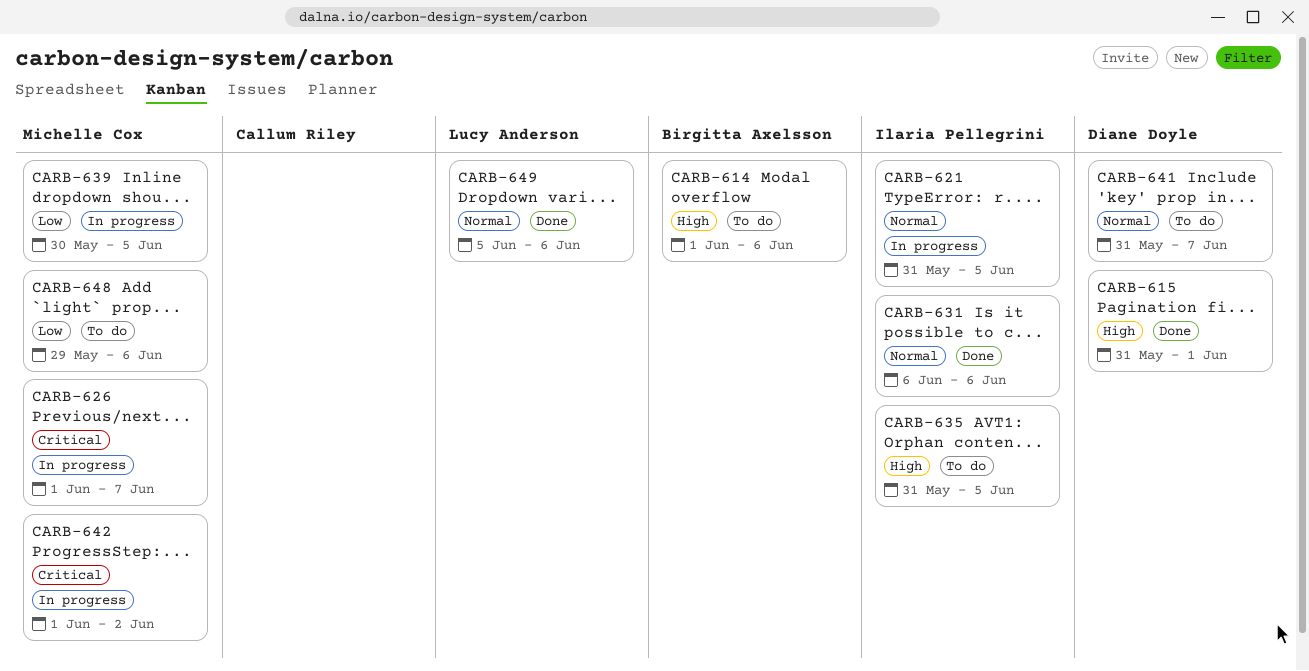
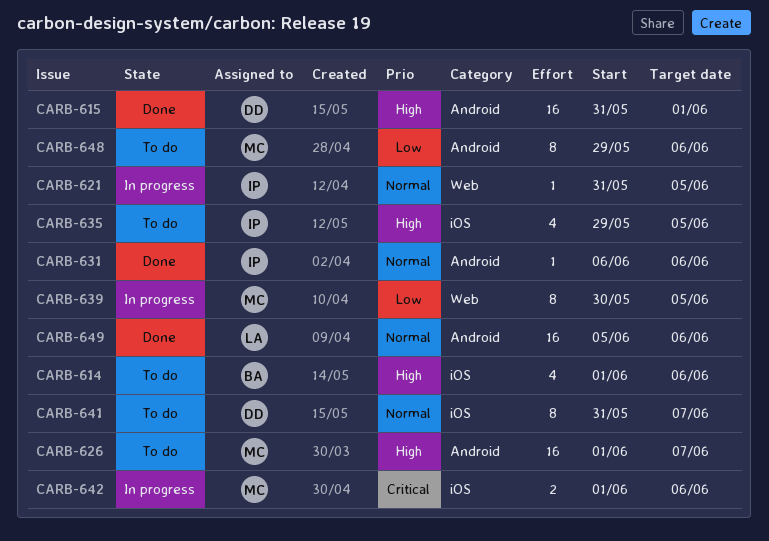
CARB-626, status: In progress -> To do
CARB-626, priority: Critical -> High
CARB-635, start: May 31 -> May 29
CARB-642, due: Jun 2 -> Jun 6

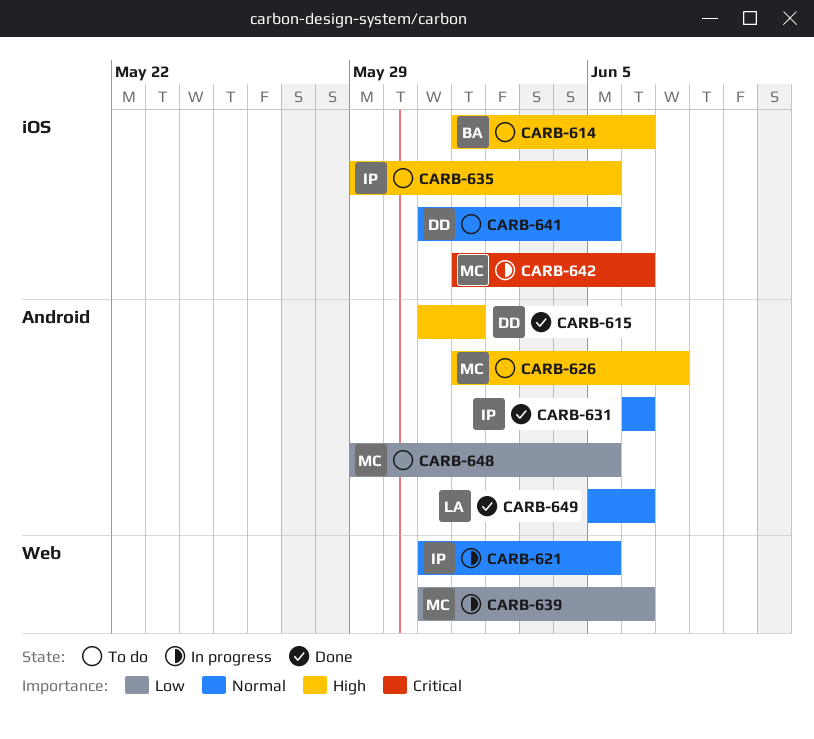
CARB-639, start: May 30 -> May 31
CARB-639, due: Jun 5 -> Jun 6
CARB-641, due: Jun 7 -> Jun 5
CARB-648, due: Jun 6 -> Jun 5

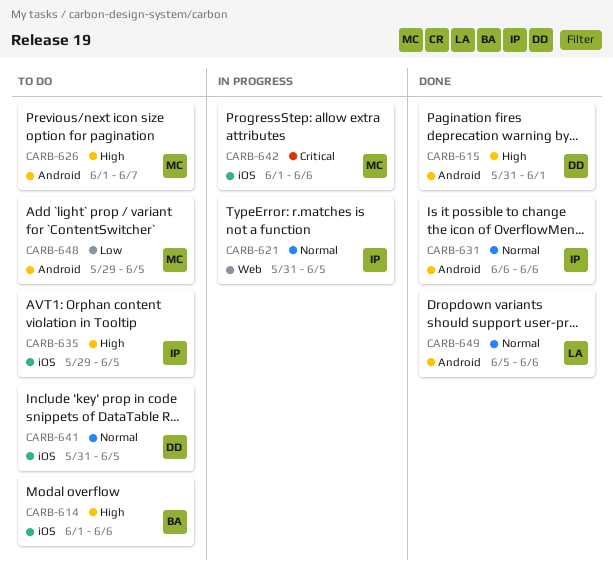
CARB-639: present -> none

